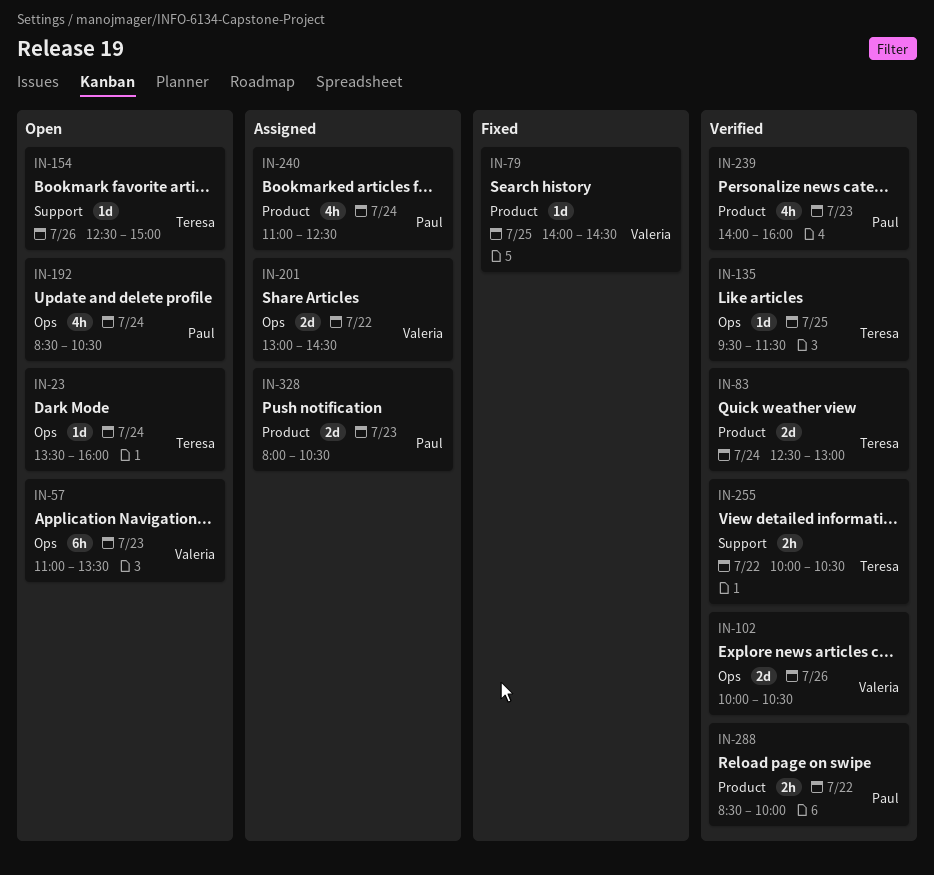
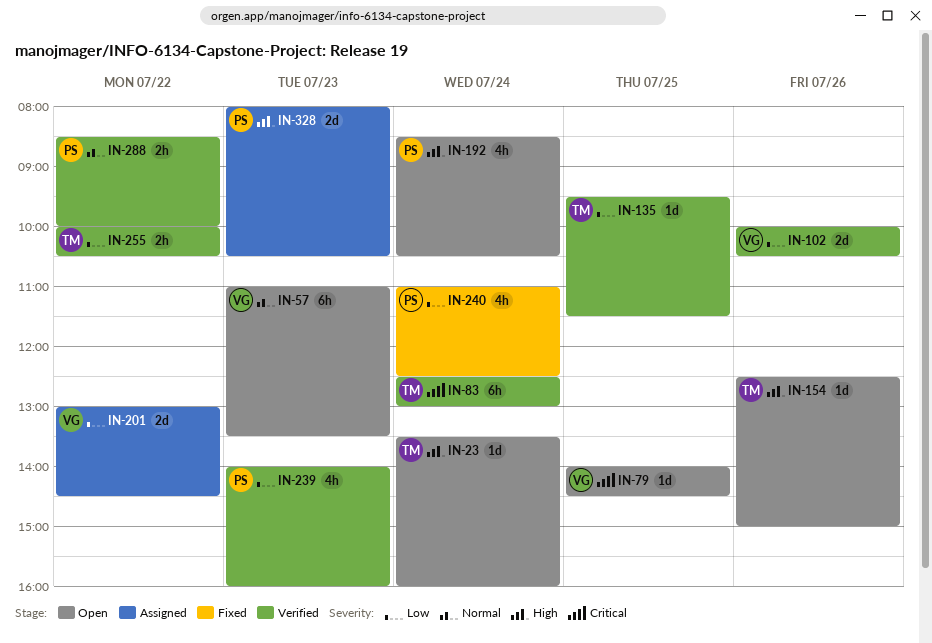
IN-79, status: Fixed -> Open
IN-83, estimate: 2d -> 6h
IN-240, status: Assigned -> Fixed

